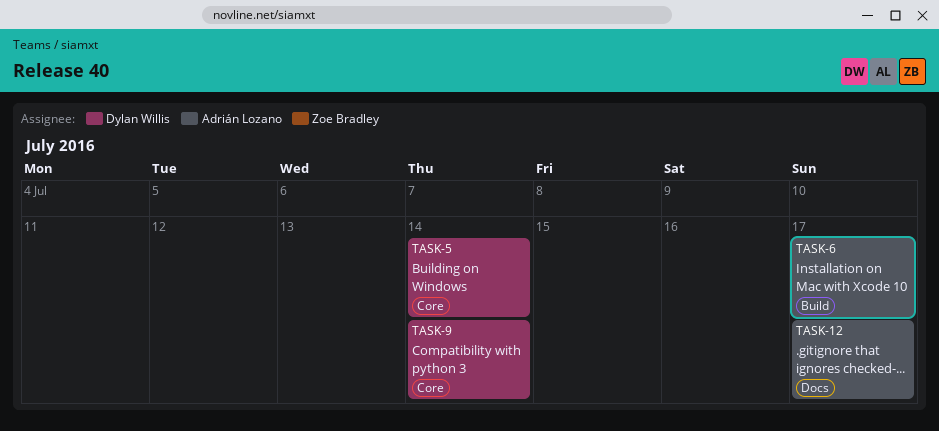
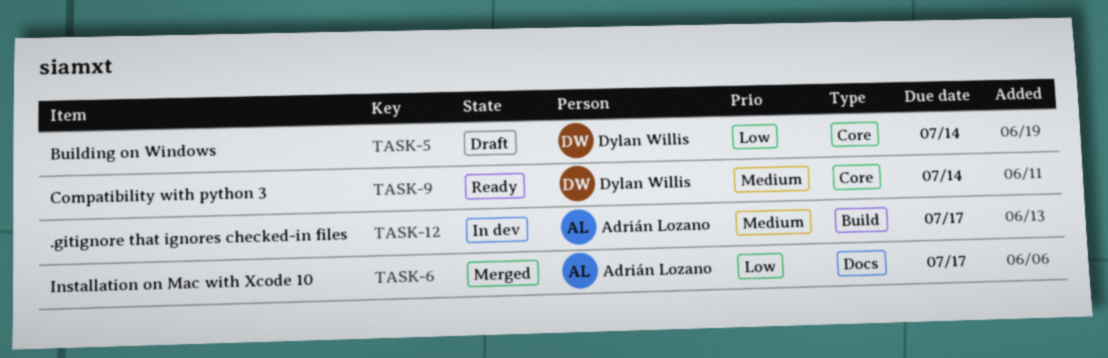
TASK-6, label: Build -> Docs
TASK-12, label: Docs -> Build

